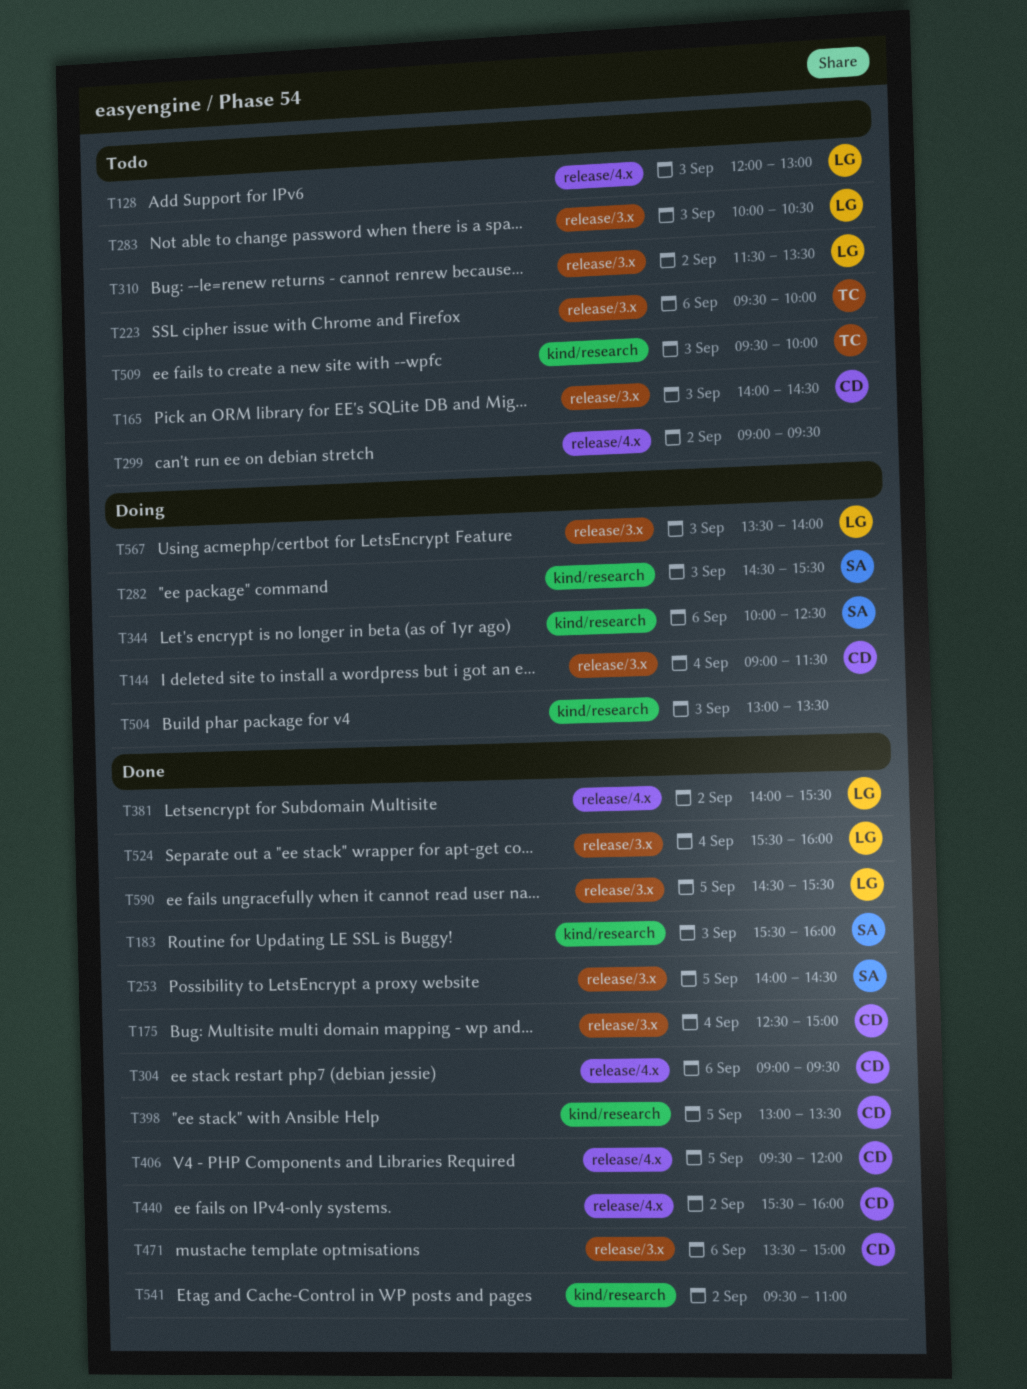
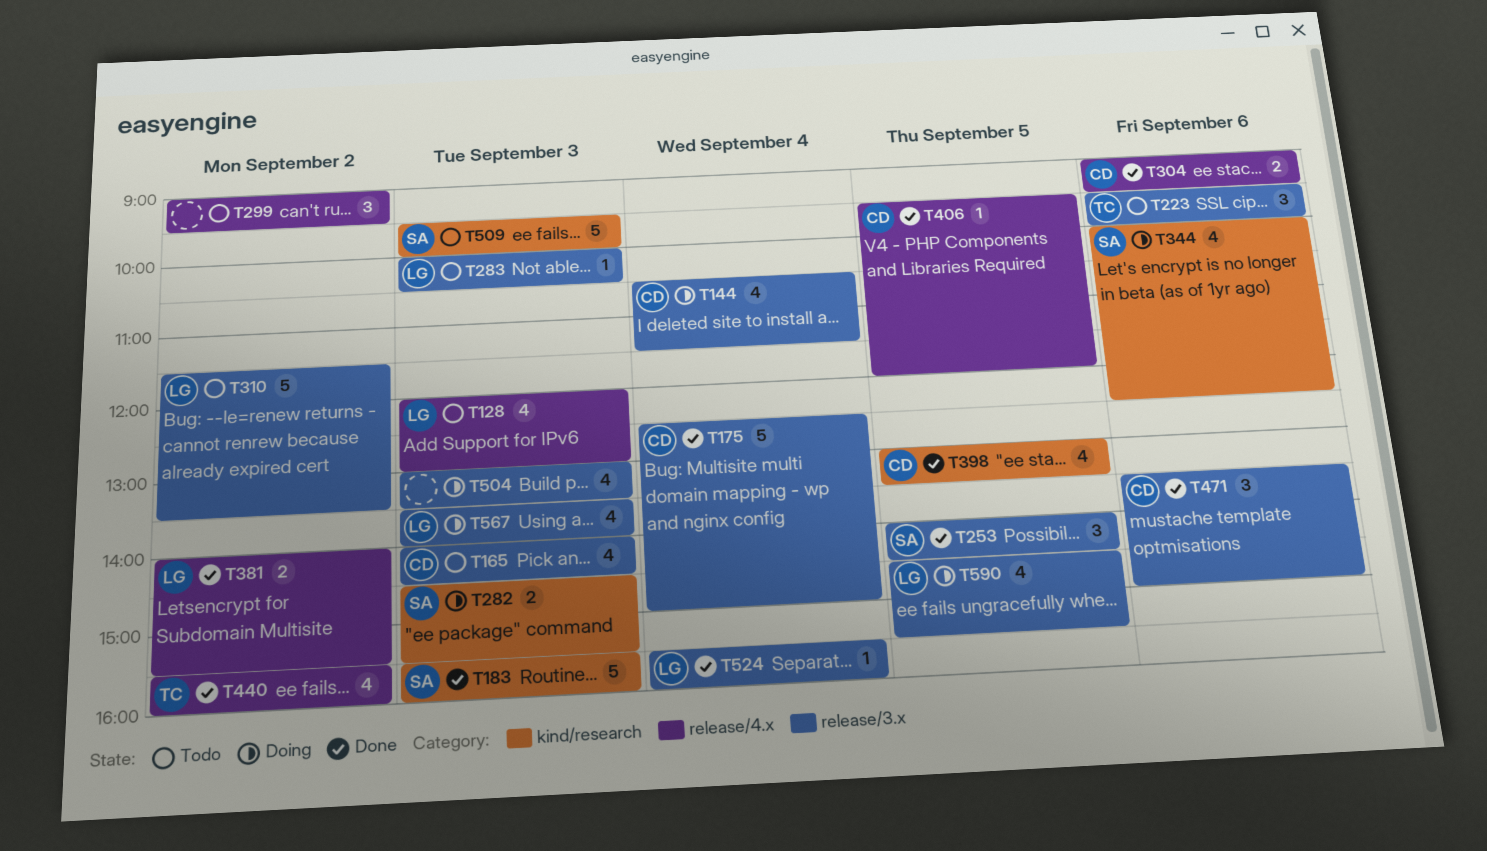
T144, begins: 09:00 -> 10:30
T440, owner: CD -> TC
T504, label: kind/research -> release/3.x
T509, owner: TC -> SA
T541: present -> none
T590, status: Done -> Doing

